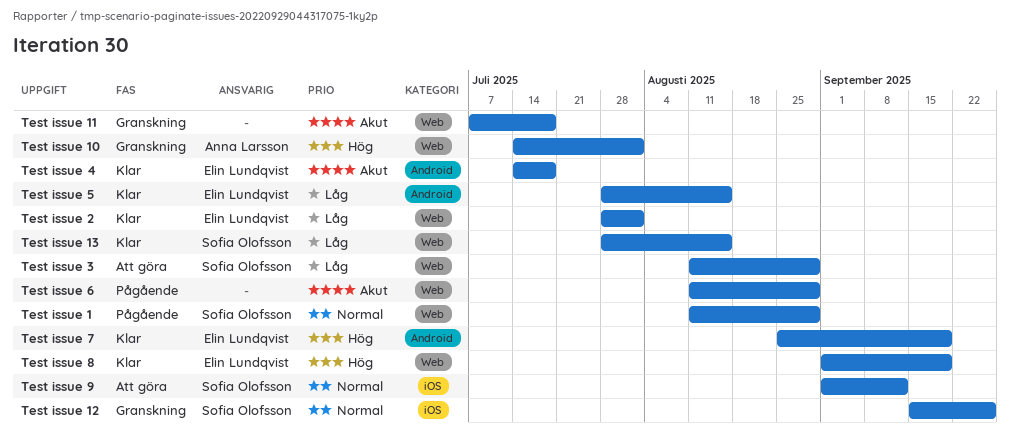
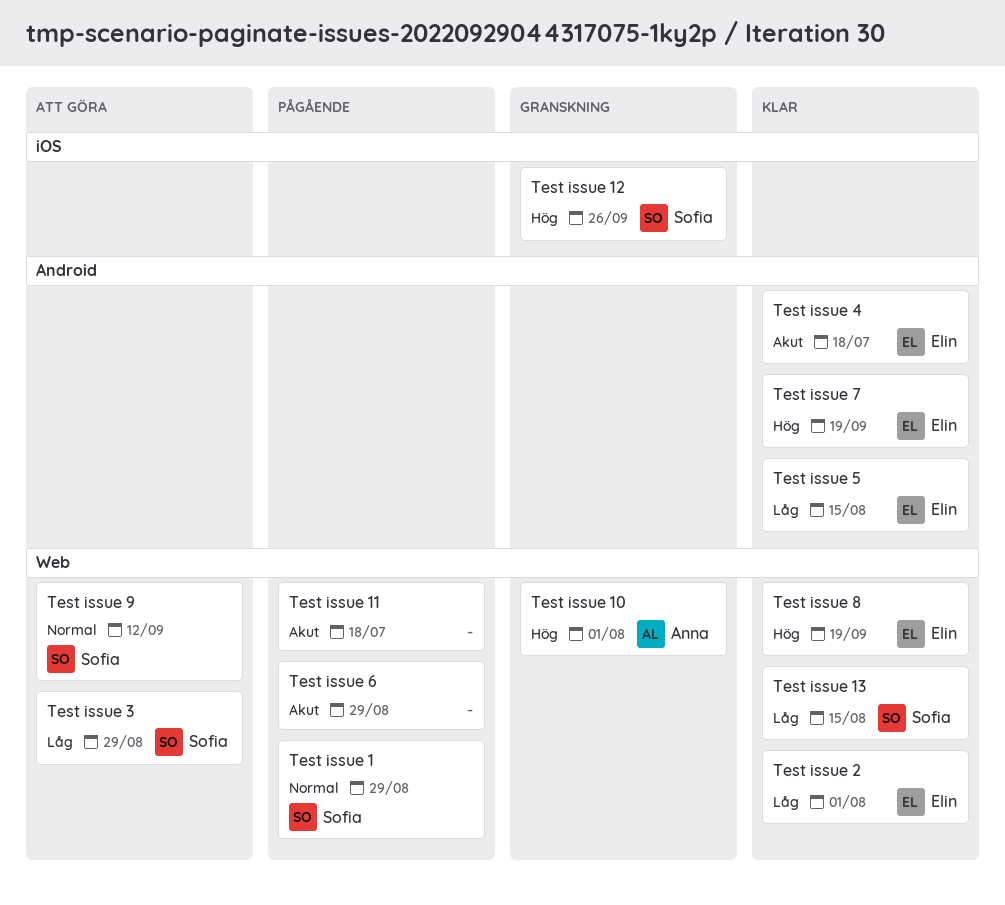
Test issue 11, status: Granskning -> Pågående
Test issue 12, priority: Normal -> Hög
Test issue 9, label: iOS -> Web

